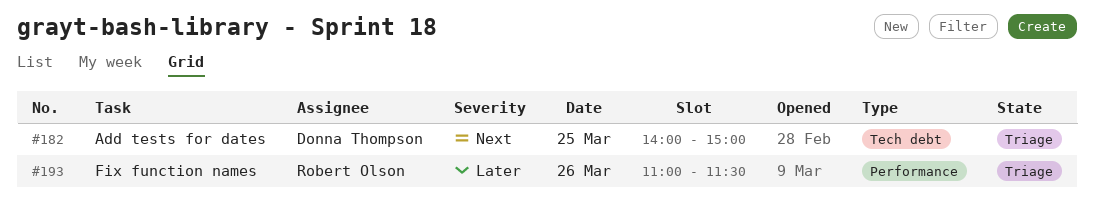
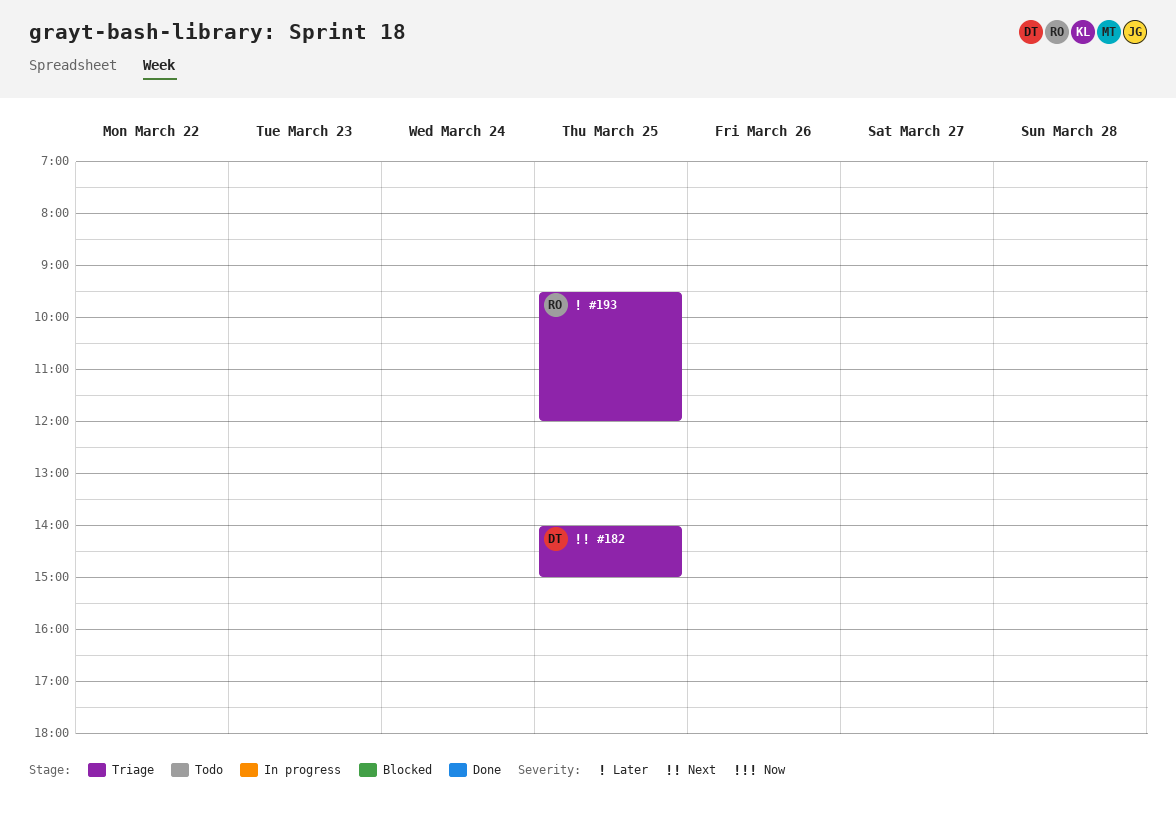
#193, day: Mar 26 -> Mar 25
#193, begins: 11:00 -> 09:30
#193, ends: 11:30 -> 12:00

